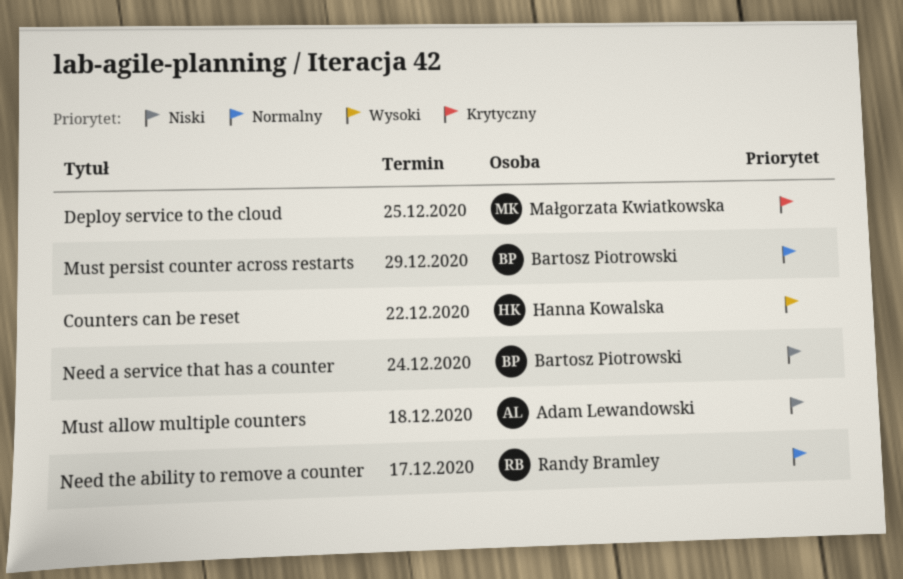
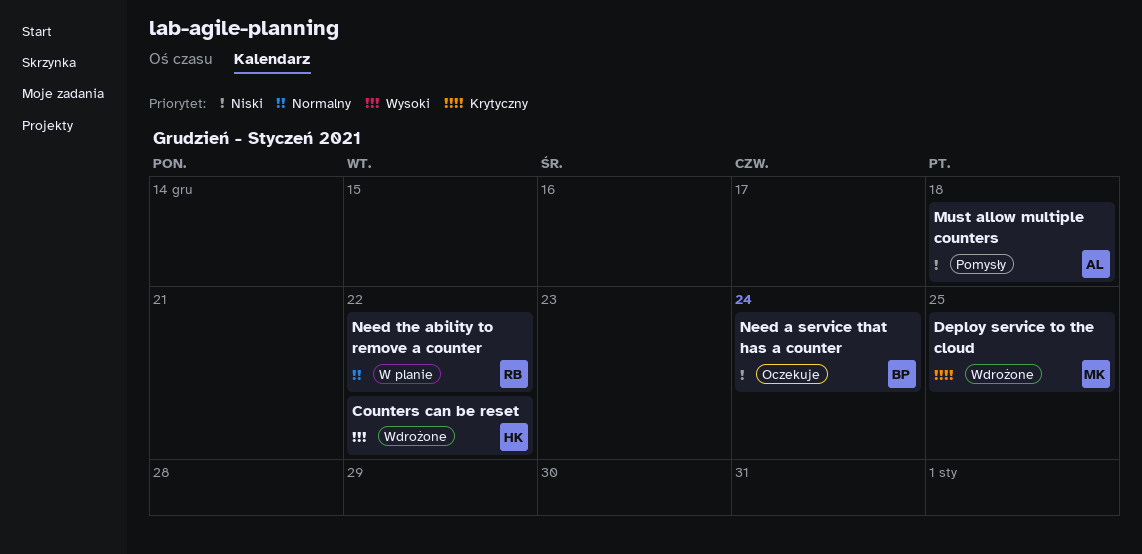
Must persist counter across restarts: present -> none
Need the ability to remove a counter, due: Dec 17 -> Dec 22

